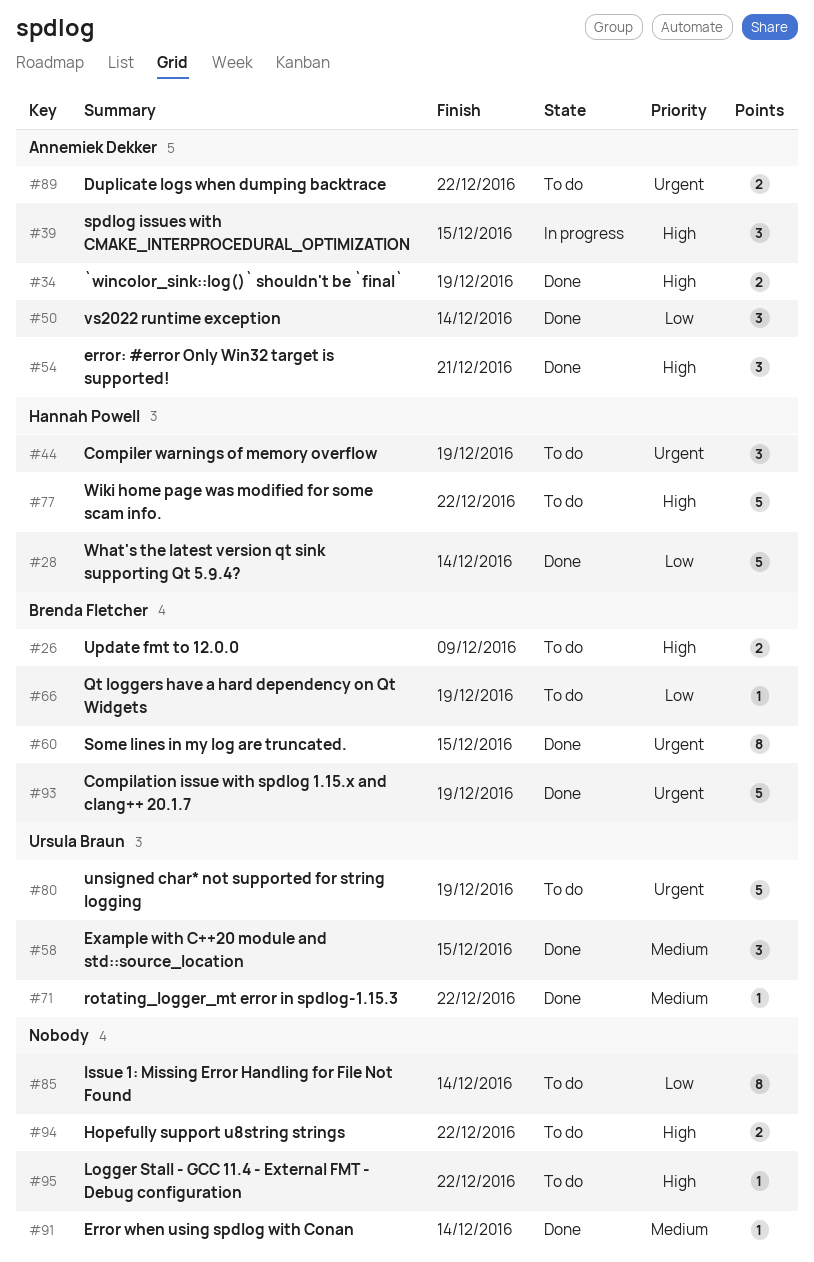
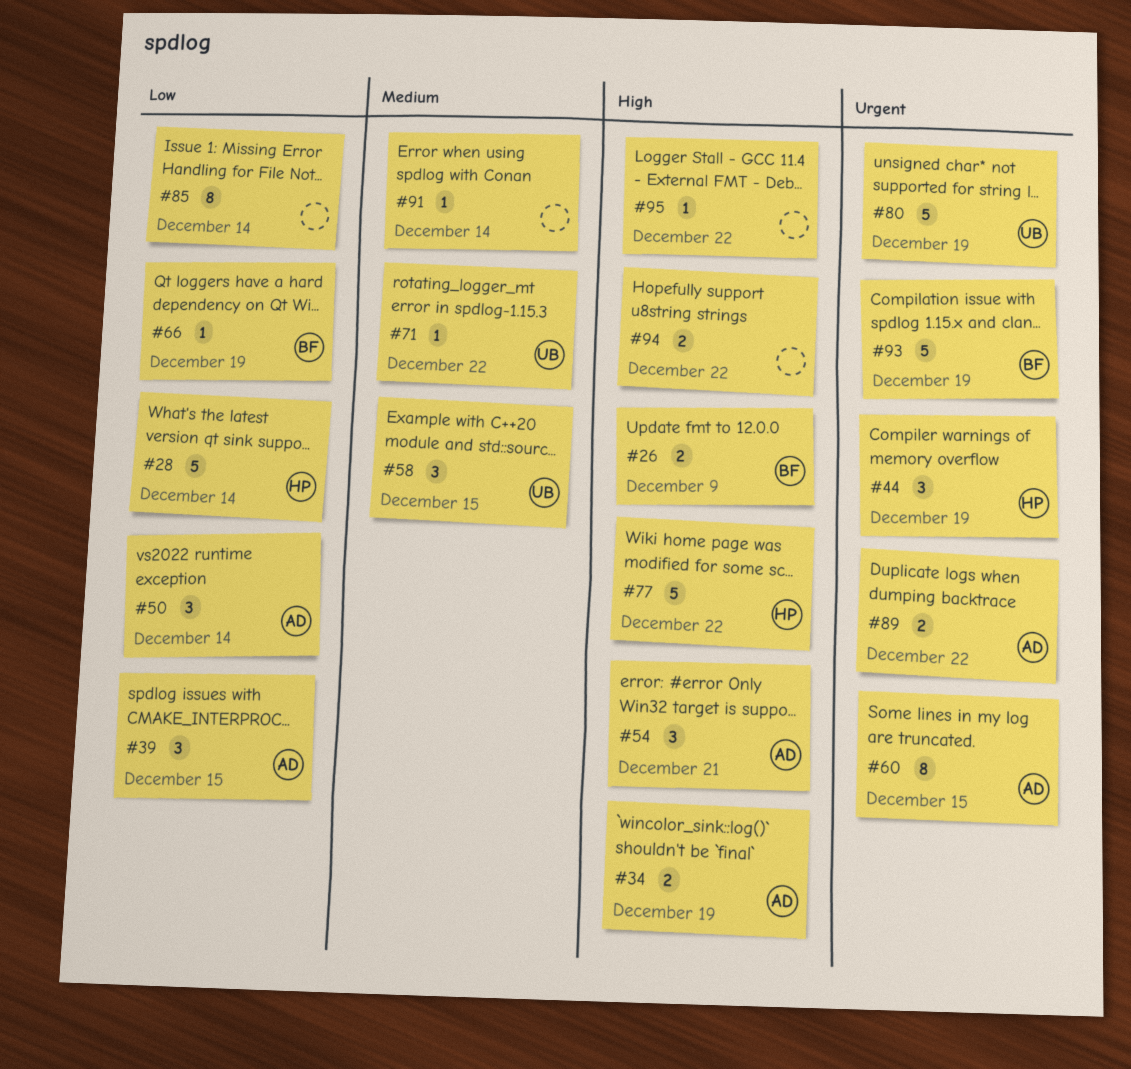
#39, priority: High -> Low
#60, owner: Brenda Fletcher -> Annemiek Dekker

